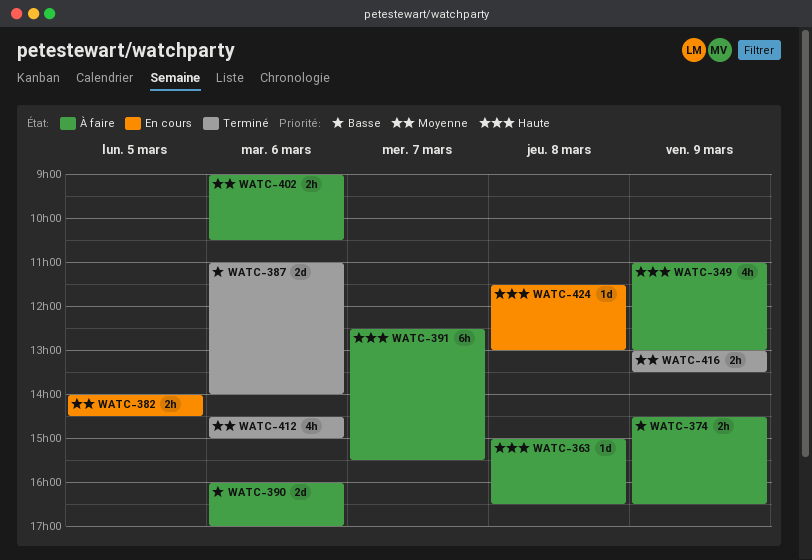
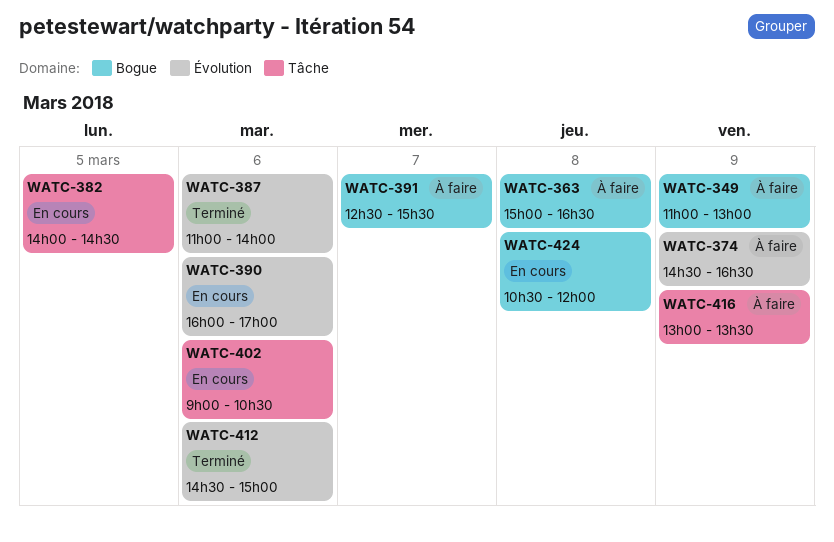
WATC-390, status: À faire -> En cours
WATC-402, status: À faire -> En cours
WATC-416, status: Terminé -> À faire
WATC-424, begins: 11:30 -> 10:30
WATC-424, ends: 13:00 -> 12:00

